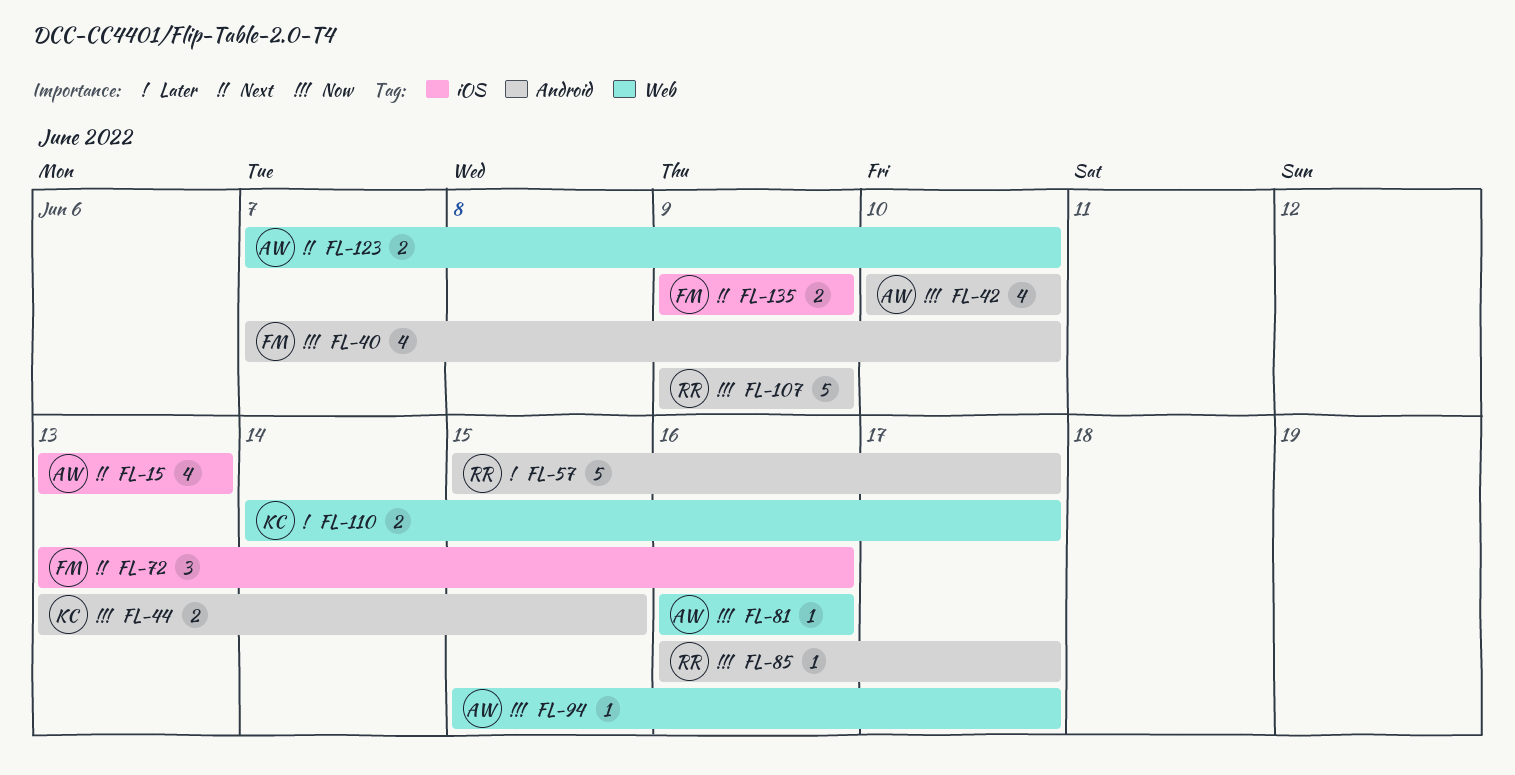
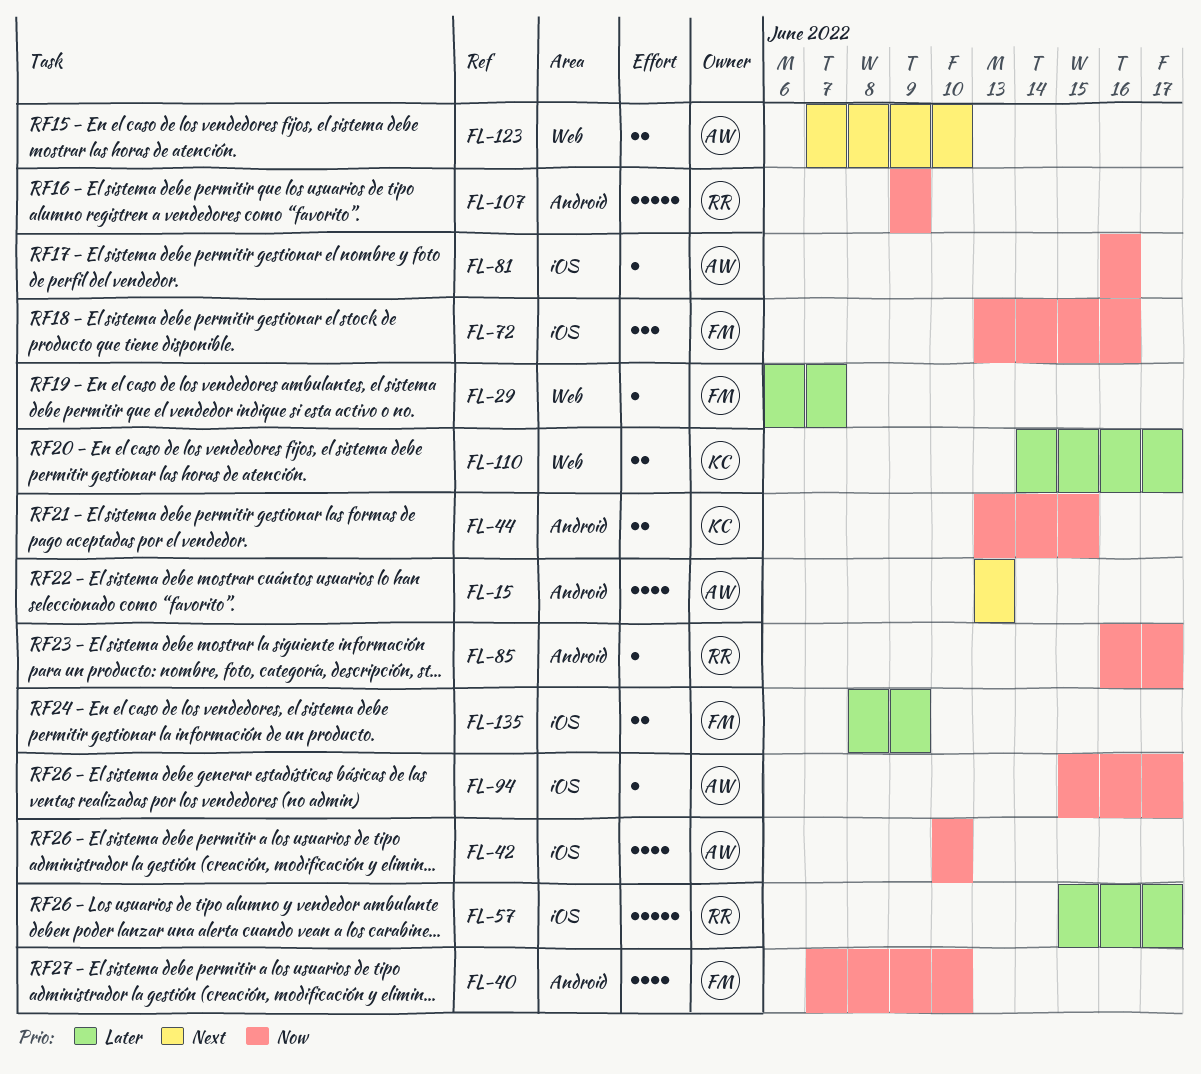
FL-15, label: iOS -> Android
FL-29: none -> present
FL-42, label: Android -> iOS
FL-57, label: Android -> iOS
FL-72, priority: Next -> Now
FL-81, label: Web -> iOS
FL-94, label: Web -> iOS
FL-135, priority: Next -> Later
FL-135, start: Jun 9 -> Jun 8

